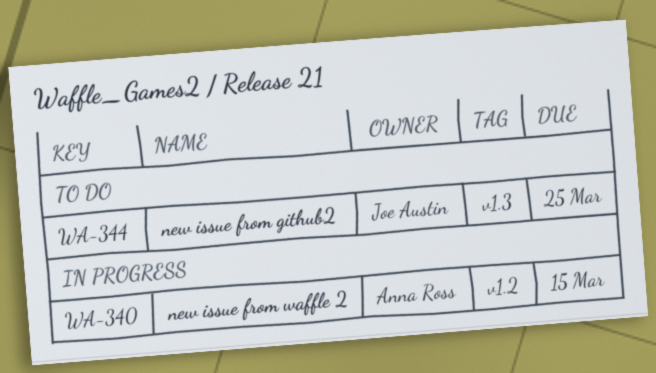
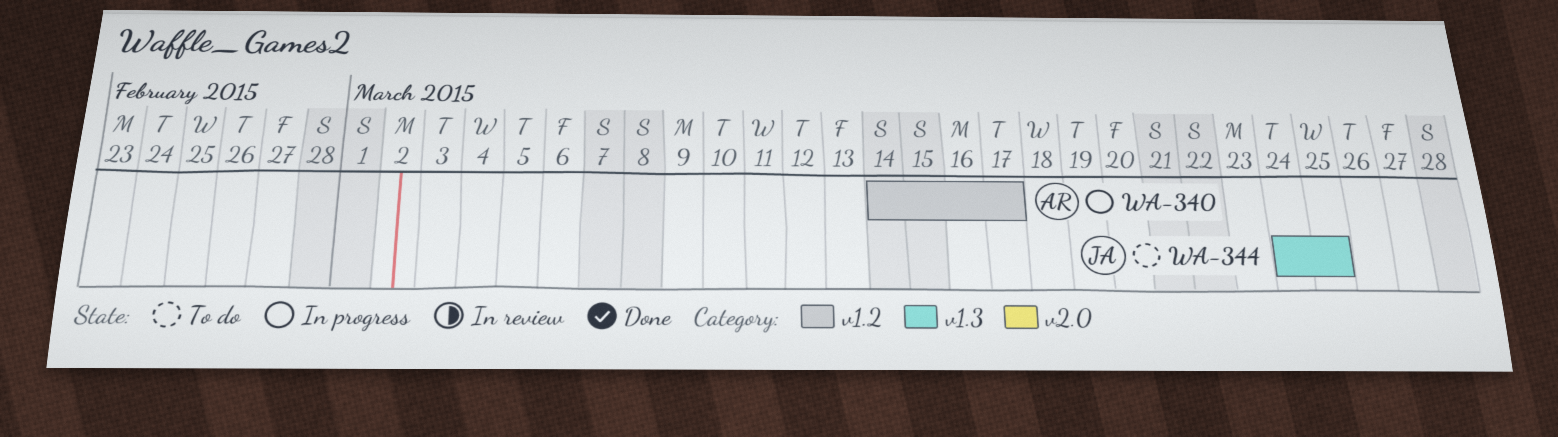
WA-340, due: Mar 15 -> Mar 17

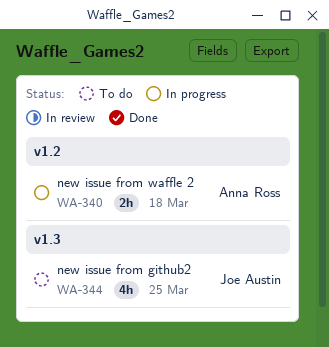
WA-340, due: Mar 17 -> Mar 18

